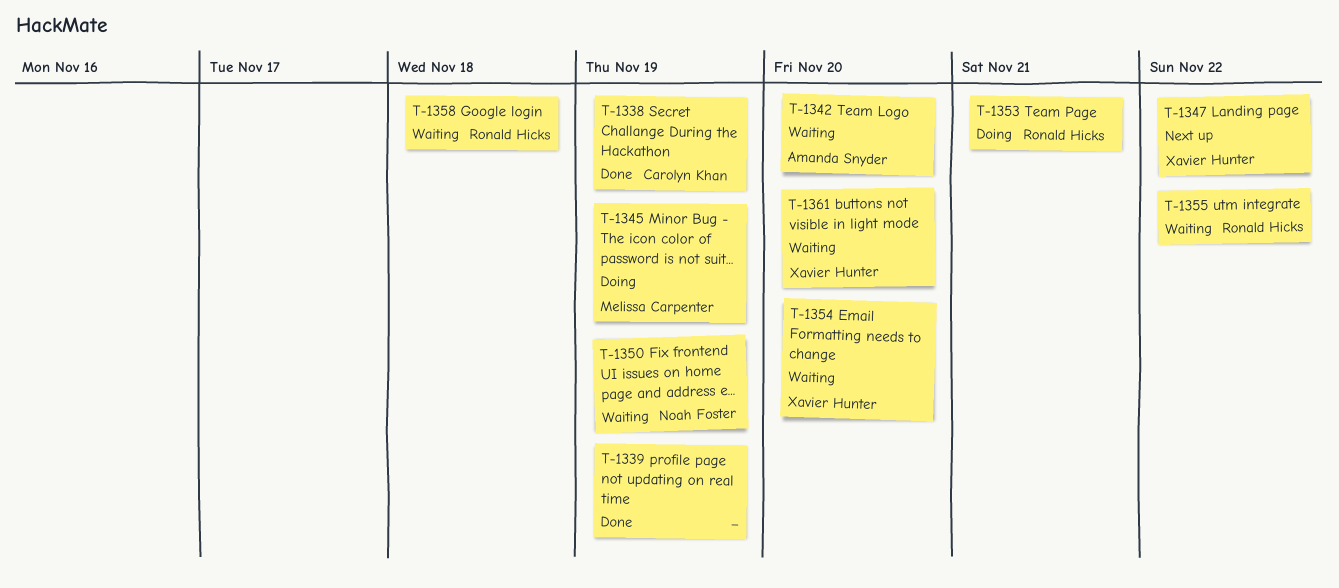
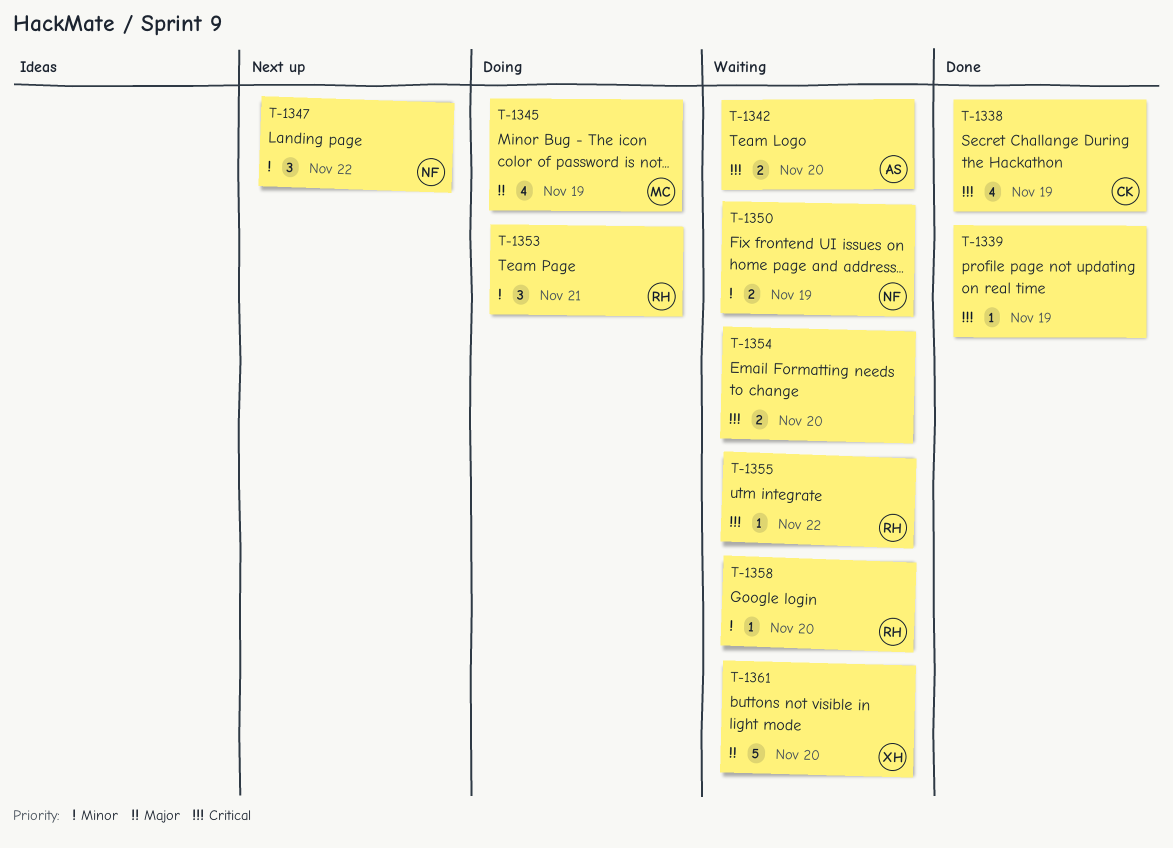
T-1347, owner: Xavier Hunter -> Noah Foster
T-1354, owner: Xavier Hunter -> none
T-1358, due: Nov 18 -> Nov 20

